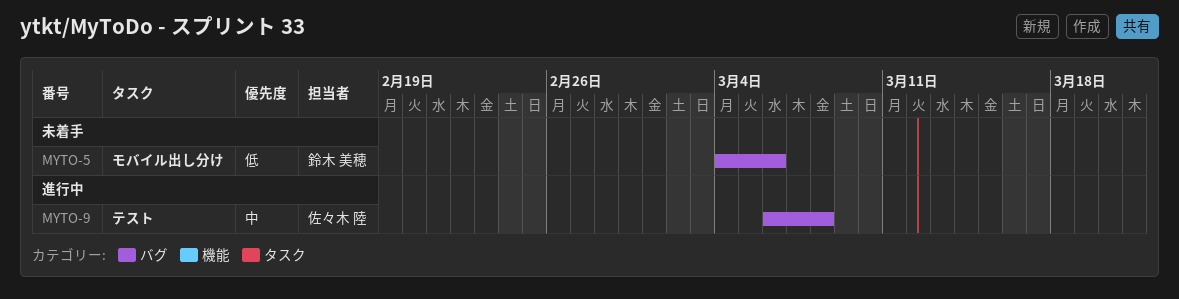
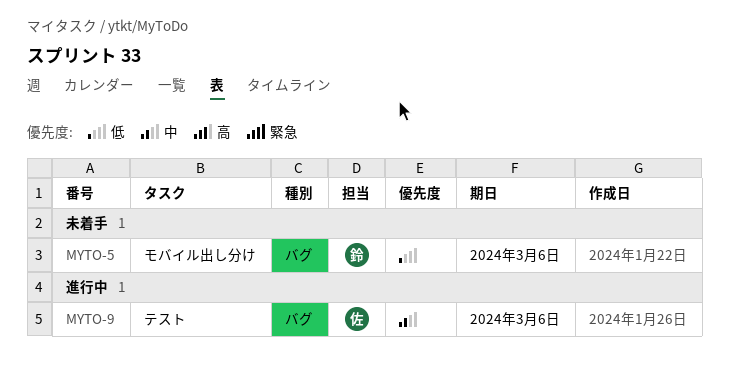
MYTO-9, due: Mar 8 -> Mar 6

